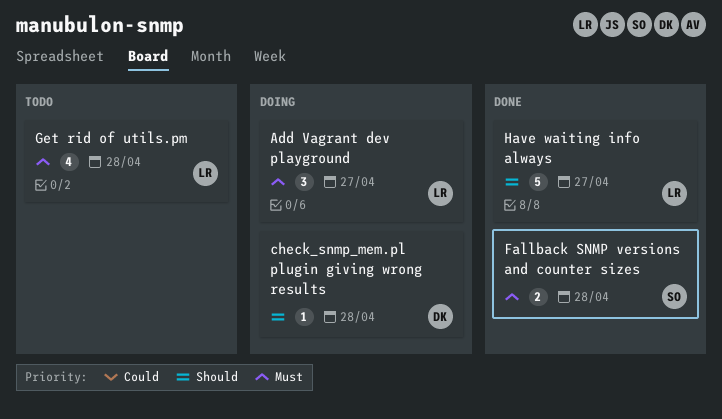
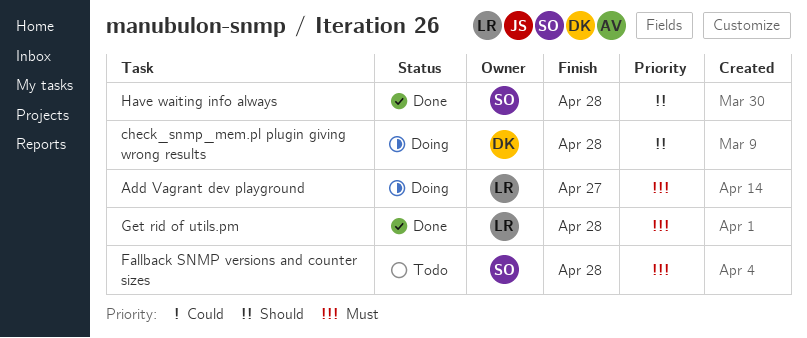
Fallback SNMP versions and counter sizes, status: Done -> Todo
Get rid of utils.pm, status: Todo -> Done
Have waiting info always, owner: LR -> SO
Have waiting info always, due: Apr 27 -> Apr 28

